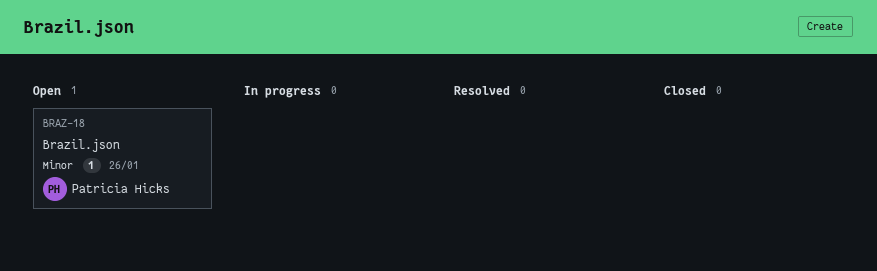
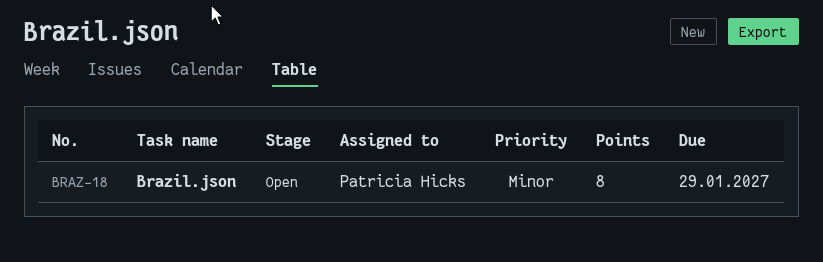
BRAZ-18, estimate: 1 -> 8
BRAZ-18, due: Jan 26 -> Jan 29

